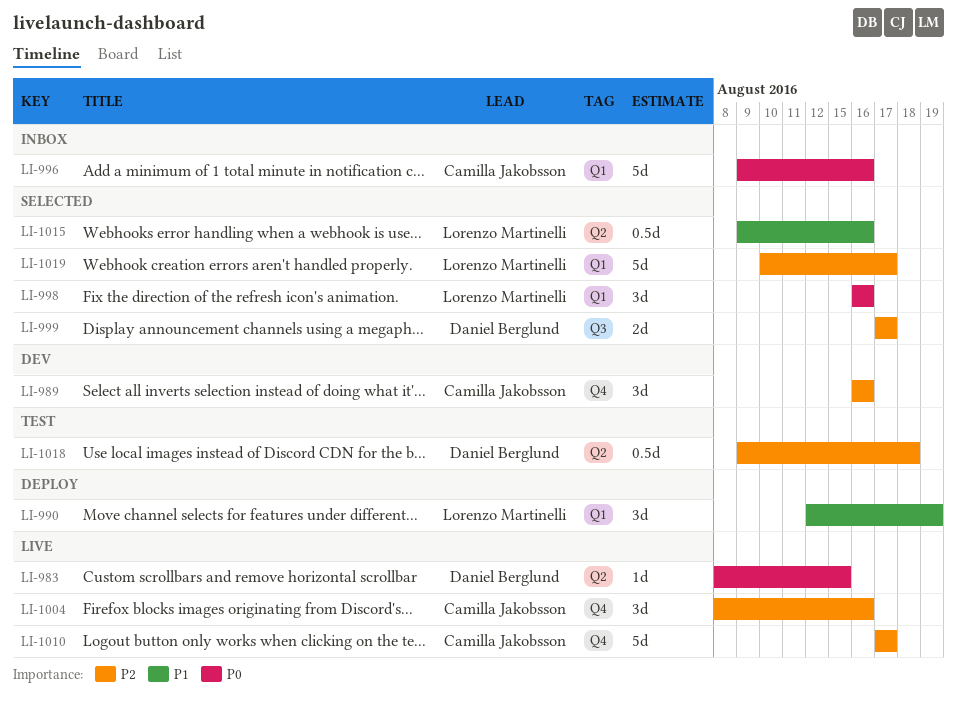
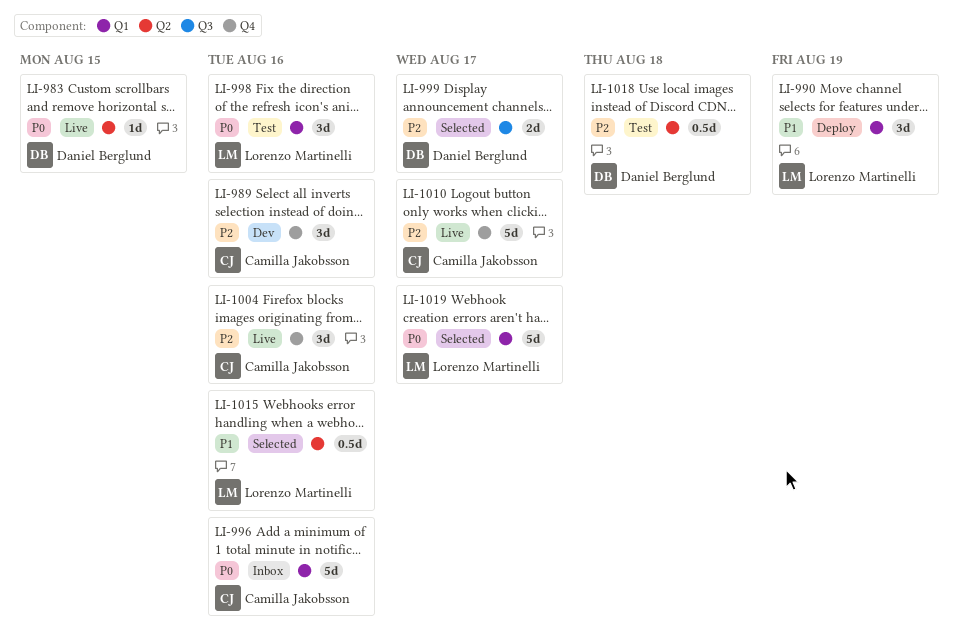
LI-998, status: Selected -> Test
LI-1019, priority: P2 -> P0

